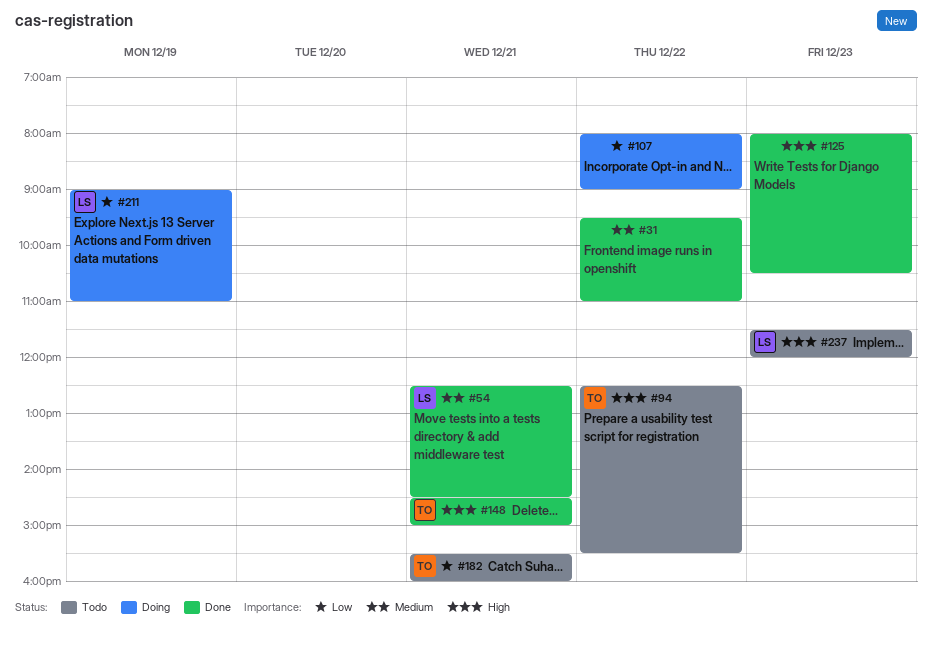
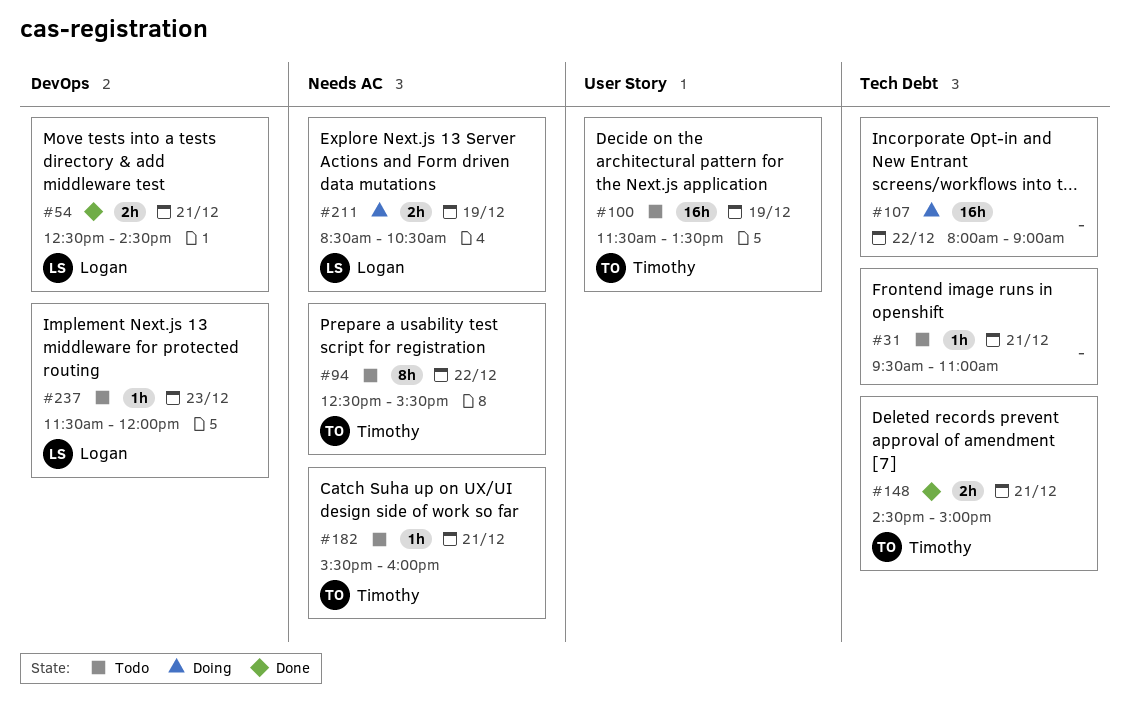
#31, status: Done -> Todo
#31, day: Dec 22 -> Dec 21
#100: none -> present
#125: present -> none
#211, begins: 09:00 -> 08:30
#211, ends: 11:00 -> 10:30

